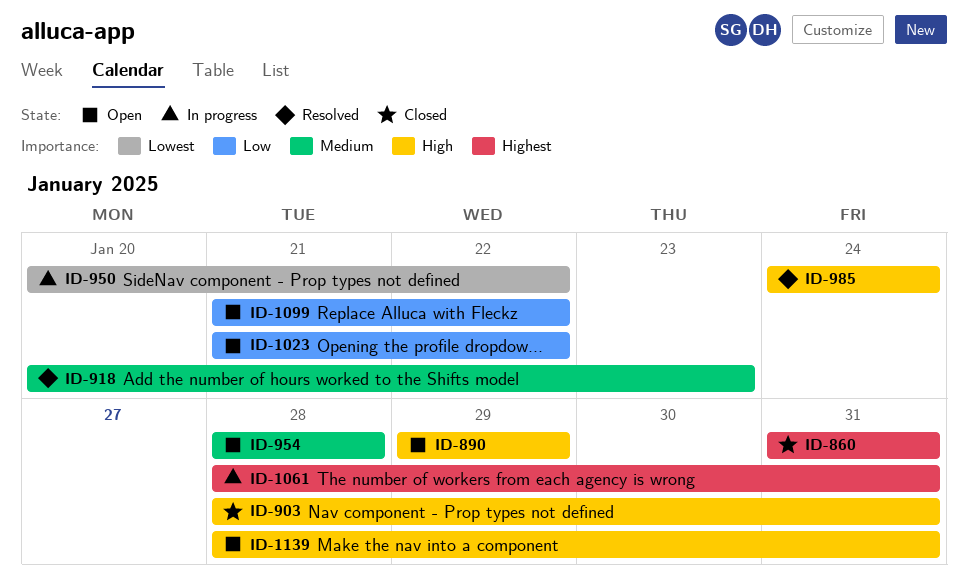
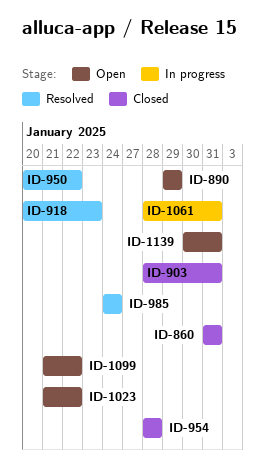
ID-950, status: In progress -> Resolved
ID-954, status: Open -> Closed
ID-1139, start: Jan 28 -> Jan 30

